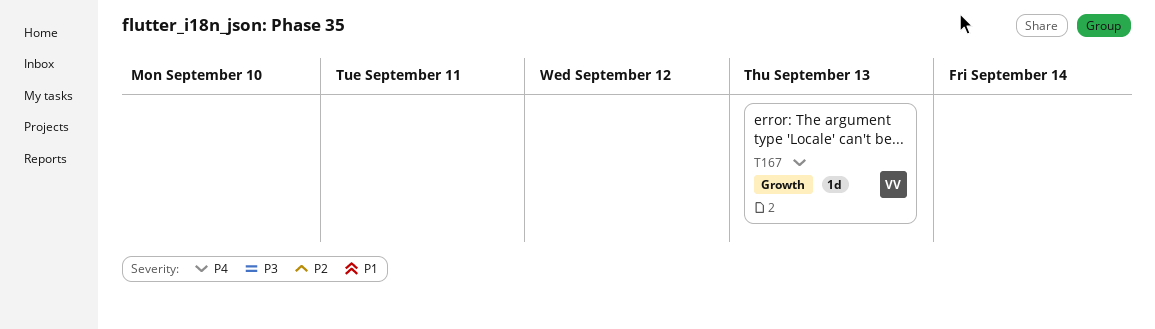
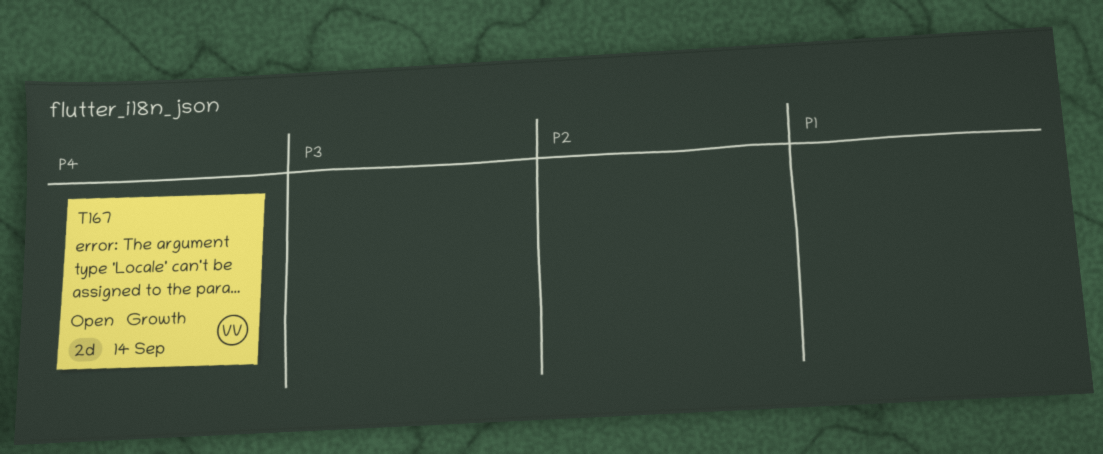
T167, estimate: 1d -> 2d
T167, due: Sep 13 -> Sep 14

